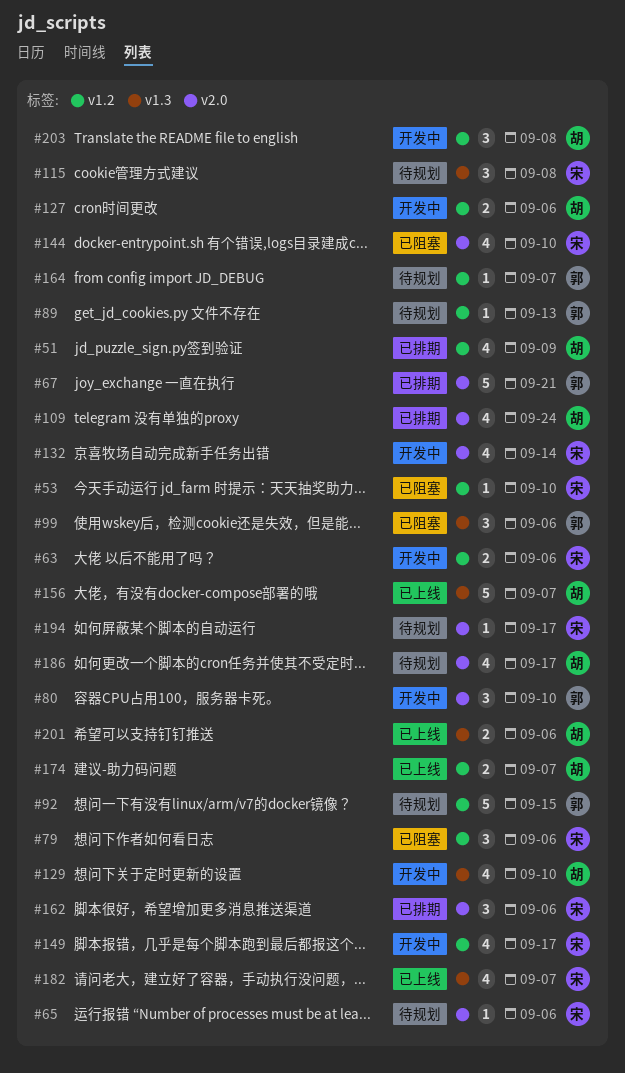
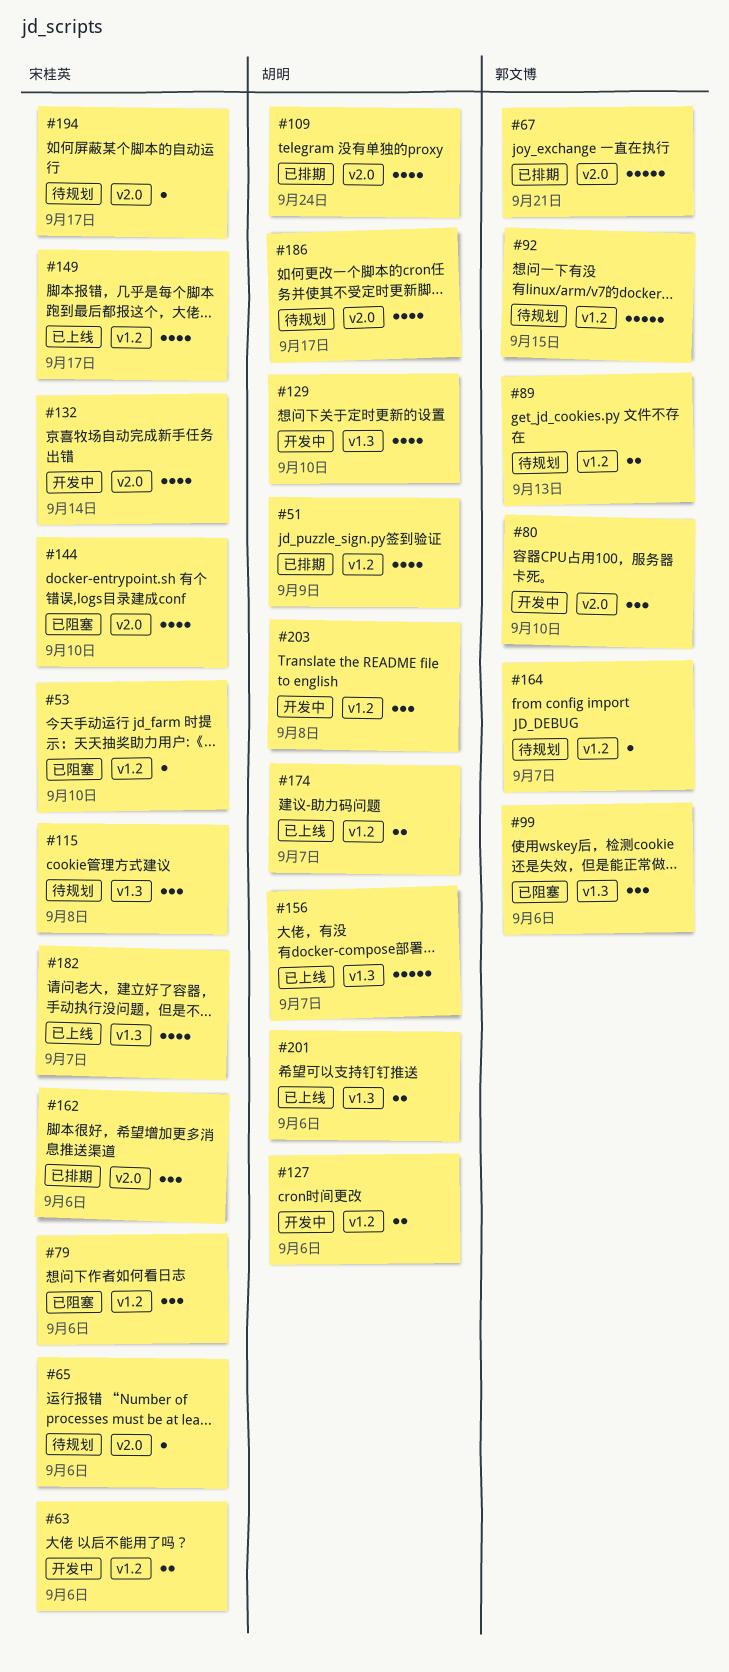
#89, estimate: 1 -> 2
#149, status: 开发中 -> 已上线

